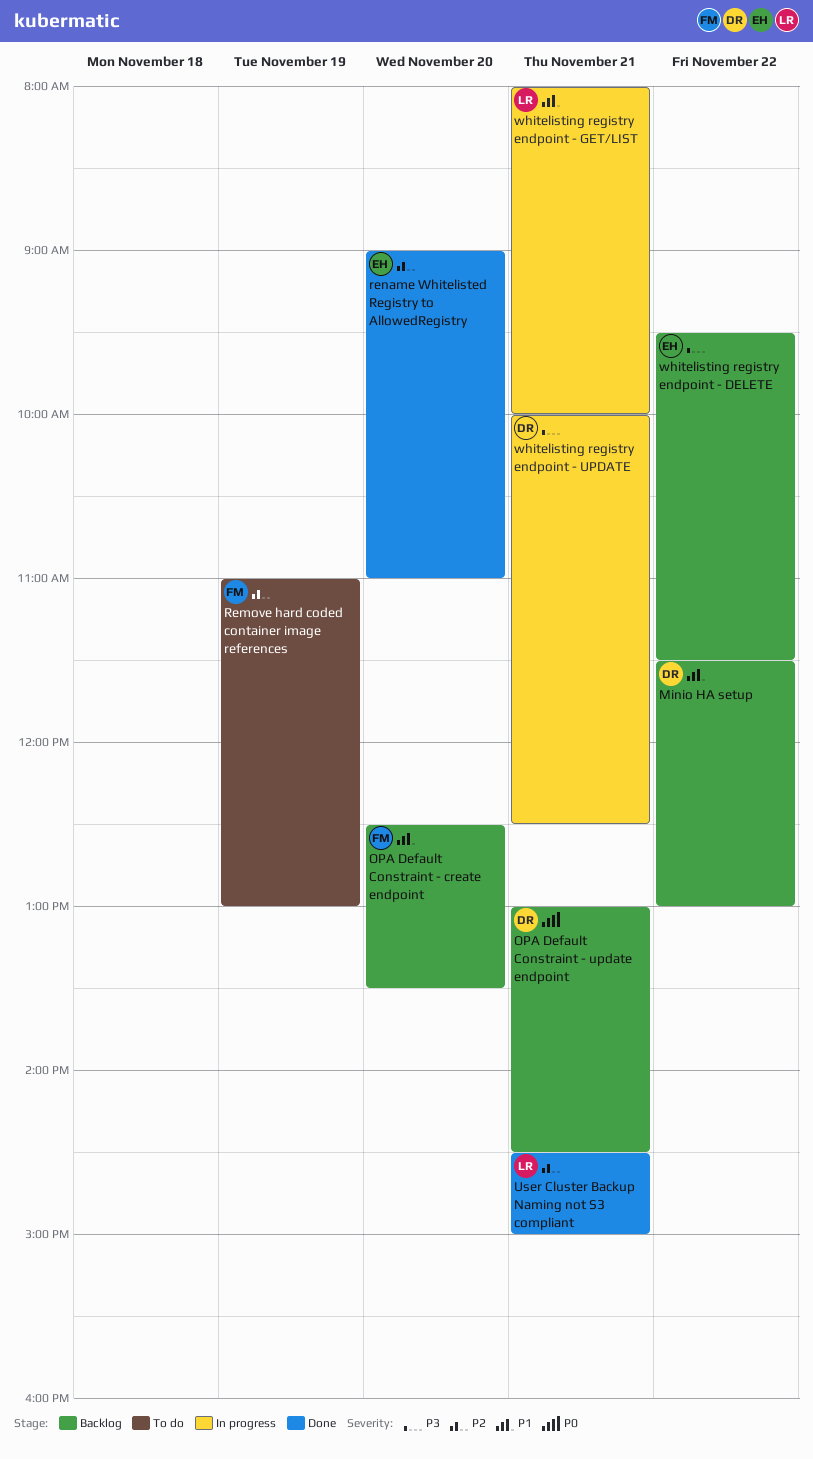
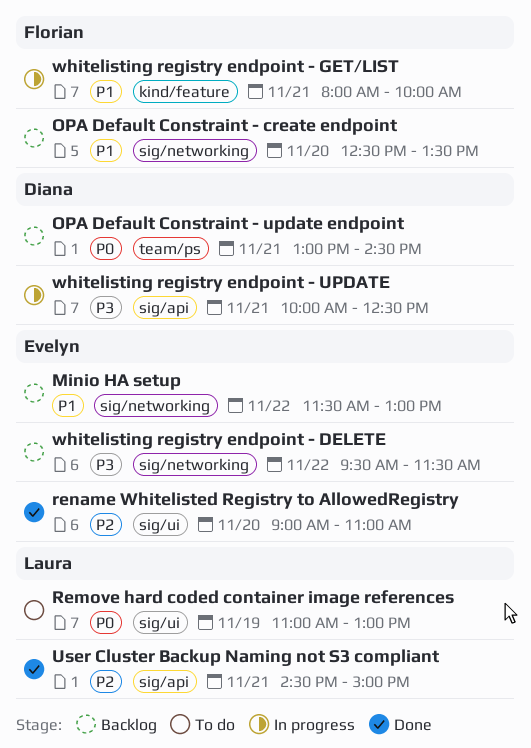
Minio HA setup, owner: Diana -> Evelyn
Remove hard coded container image references, owner: Florian -> Laura
Remove hard coded container image references, priority: P2 -> P0
whitelisting registry endpoint - GET/LIST, owner: Laura -> Florian

